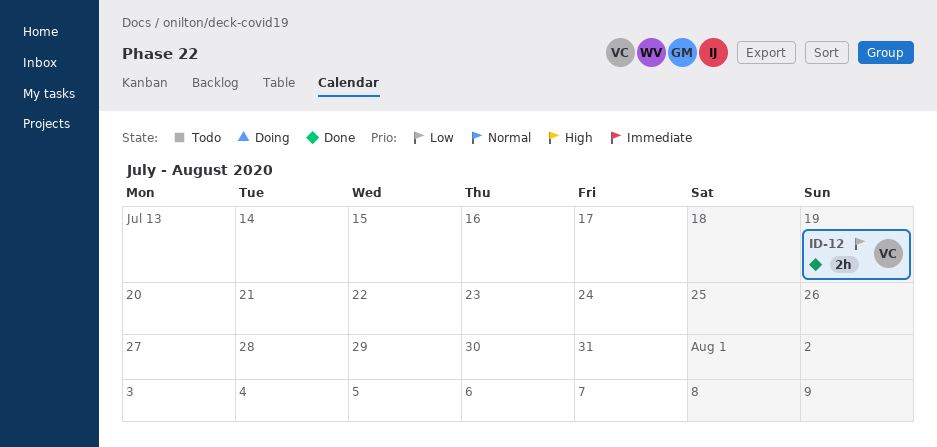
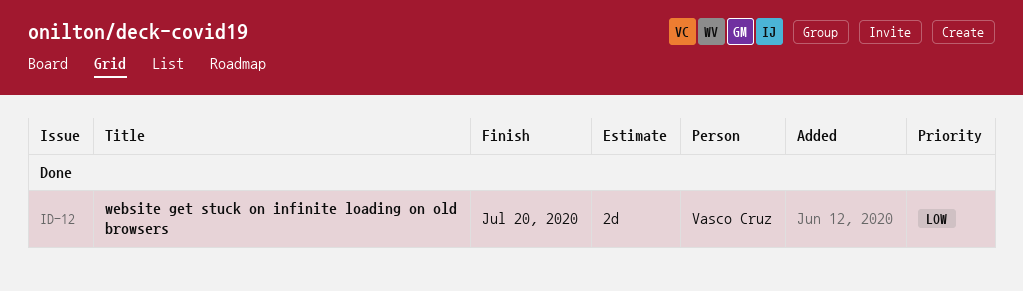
ID-12, estimate: 2h -> 2d
ID-12, due: Jul 19 -> Jul 20

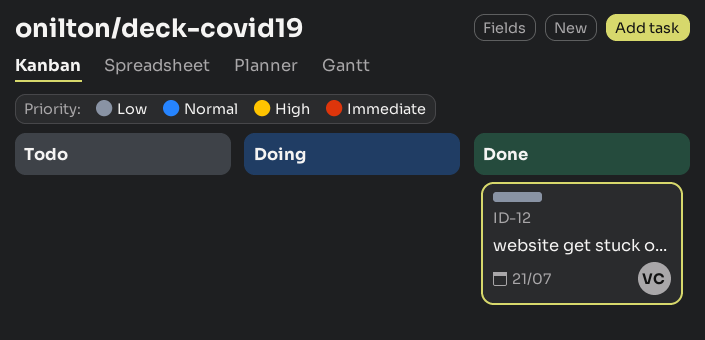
ID-12, due: Jul 20 -> Jul 21

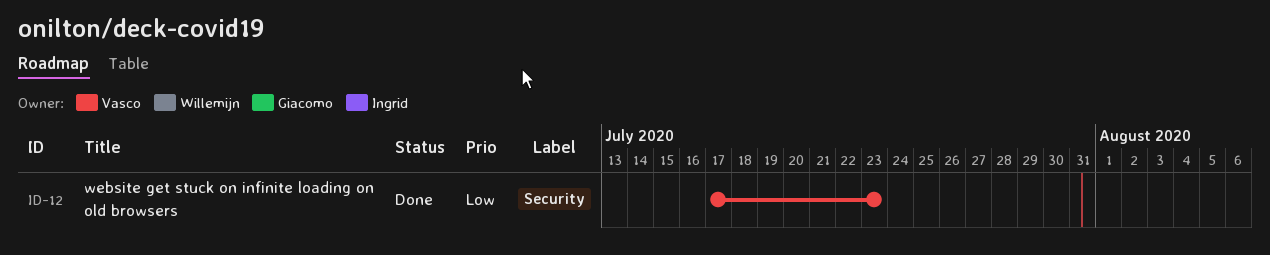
ID-12, due: Jul 21 -> Jul 23

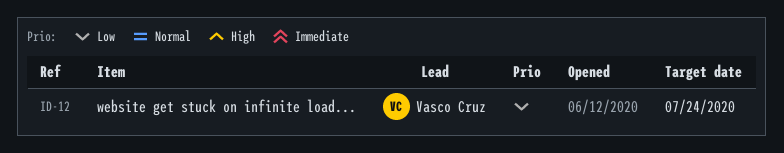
ID-12, due: Jul 23 -> Jul 24

